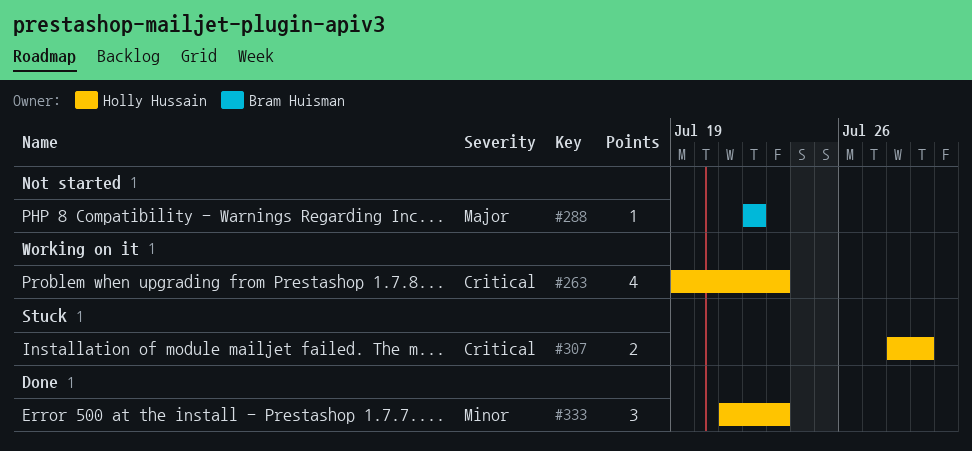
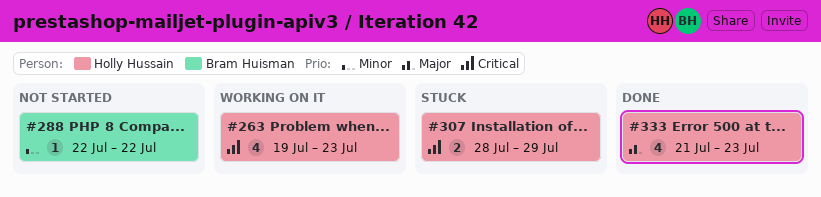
#288, priority: Major -> Minor
#333, priority: Minor -> Major
#333, estimate: 3 -> 4

